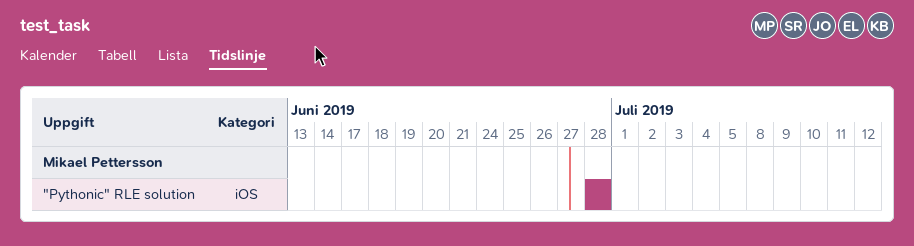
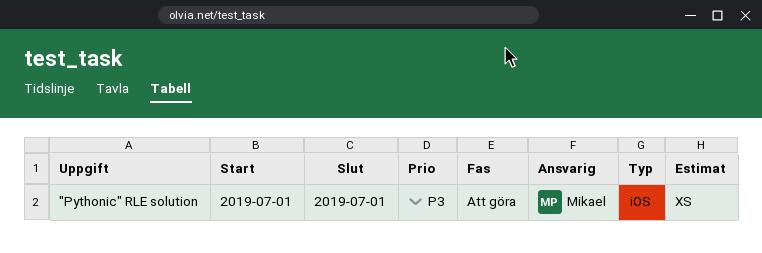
"Pythonic" RLE solution, start: Jun 28 -> Jul 1
"Pythonic" RLE solution, due: Jun 28 -> Jul 1

